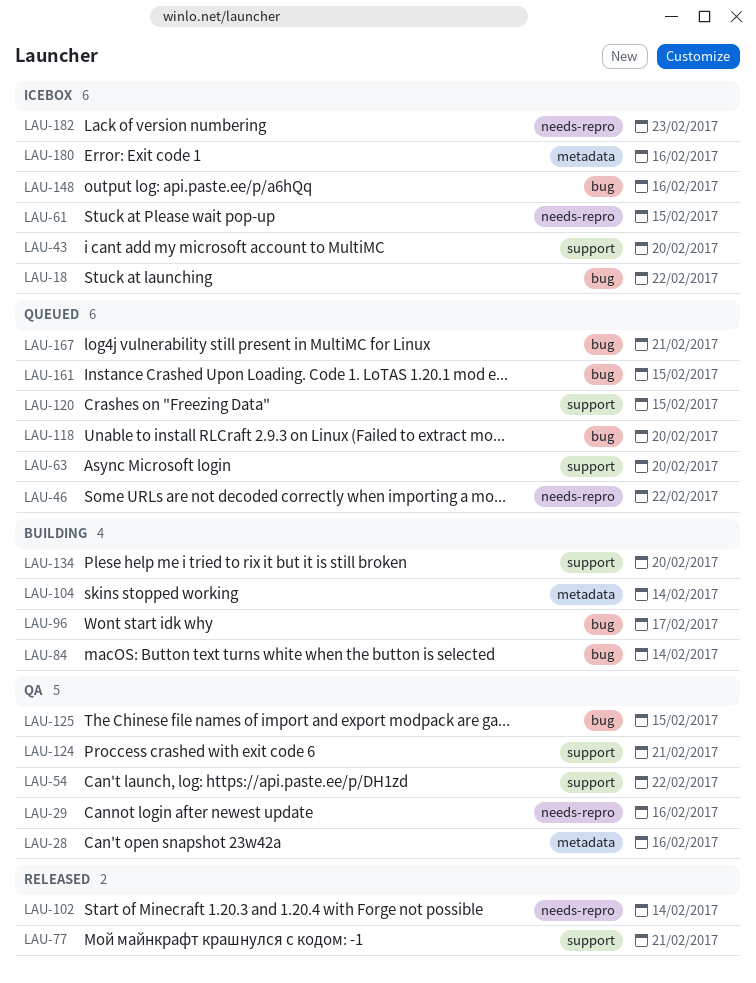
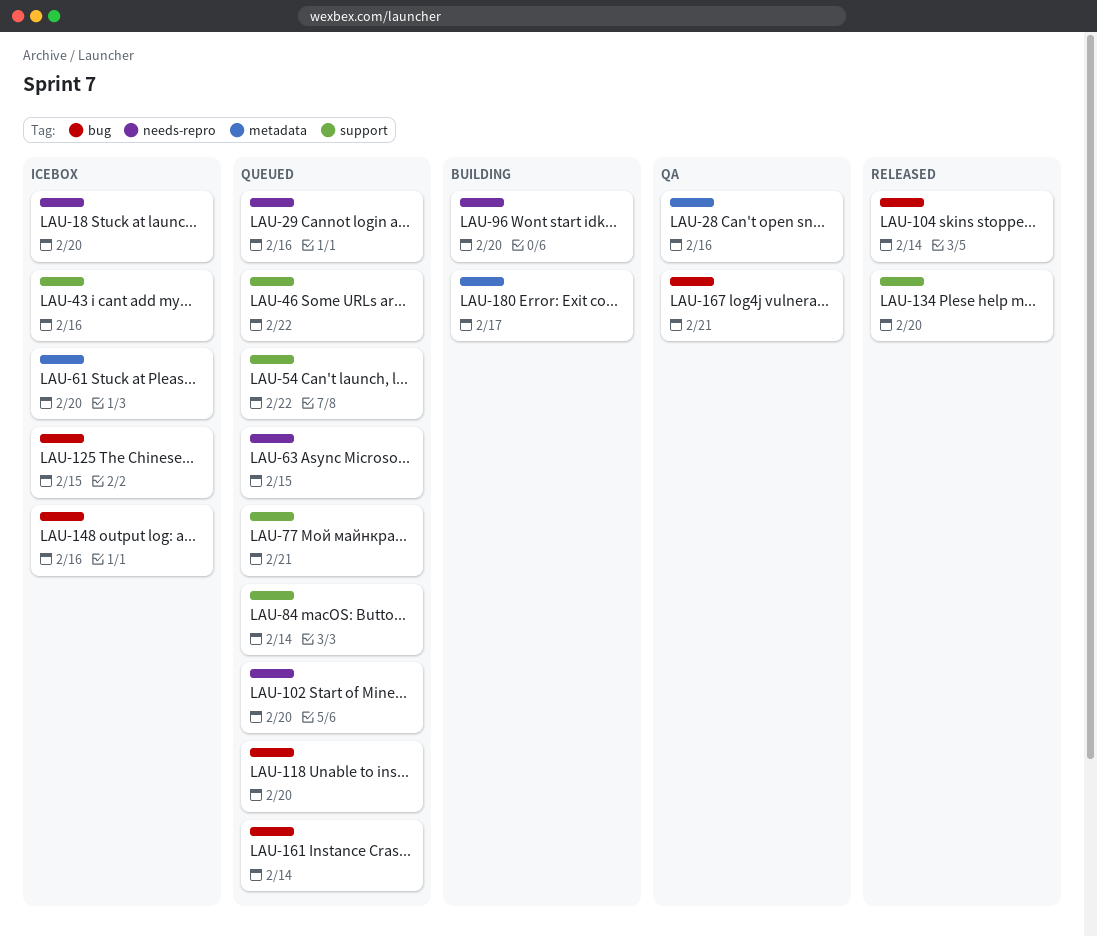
LAU-18, label: bug -> needs-repro
LAU-18, due: Feb 22 -> Feb 20
LAU-29, status: QA -> Queued
LAU-43, due: Feb 20 -> Feb 16
LAU-46, label: needs-repro -> support
LAU-54, status: QA -> Queued
LAU-61, label: needs-repro -> metadata
LAU-61, due: Feb 15 -> Feb 20
LAU-63, label: support -> needs-repro
LAU-63, due: Feb 20 -> Feb 15
LAU-77, status: Released -> Queued
LAU-84, status: Building -> Queued
LAU-84, label: bug -> support
LAU-96, label: bug -> needs-repro
LAU-96, due: Feb 17 -> Feb 20
LAU-102, status: Released -> Queued
LAU-102, due: Feb 14 -> Feb 20
LAU-104, status: Building -> Released
LAU-104, label: metadata -> bug
LAU-120: present -> none
LAU-124: present -> none
LAU-125, status: QA -> Icebox
LAU-134, status: Building -> Released
LAU-161, due: Feb 15 -> Feb 14
LAU-167, status: Queued -> QA
LAU-180, status: Icebox -> Building
LAU-180, due: Feb 16 -> Feb 17
LAU-182: present -> none

